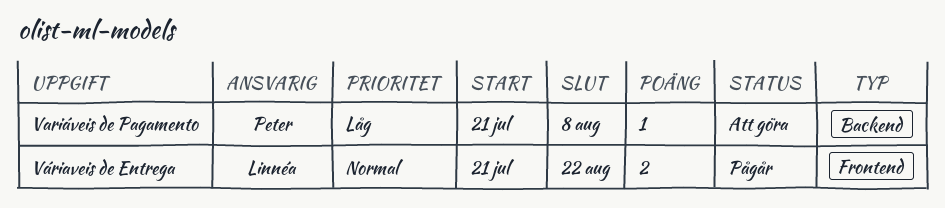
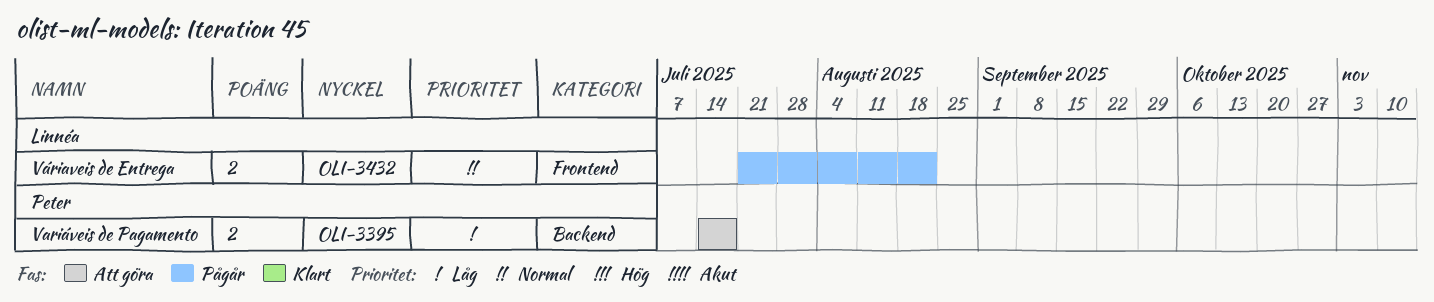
Variáveis de Pagamento, estimate: 1 -> 2
Variáveis de Pagamento, start: Jul 21 -> Jul 14
Variáveis de Pagamento, due: Aug 8 -> Jul 18

